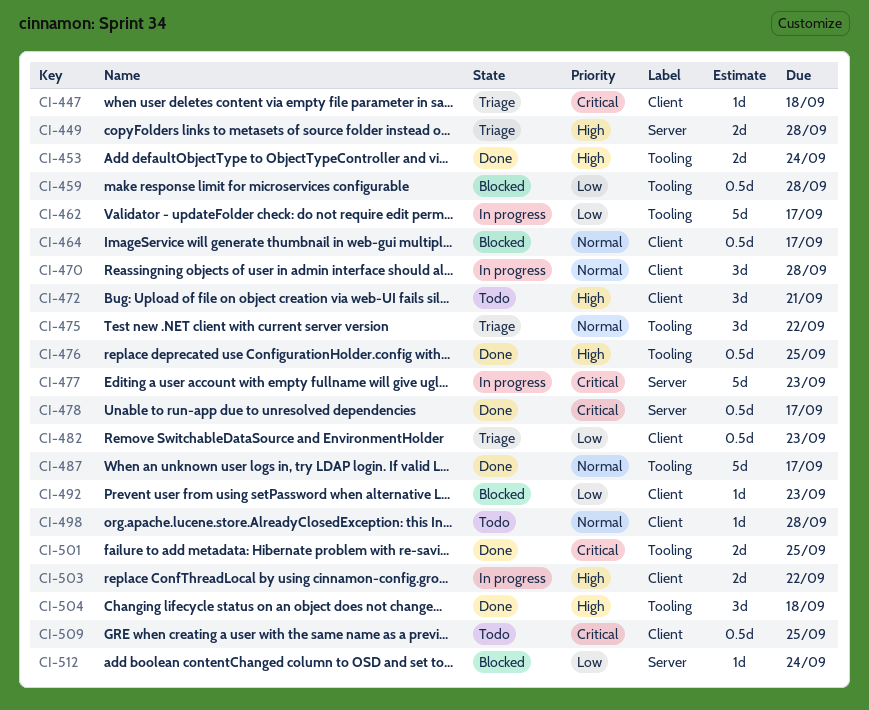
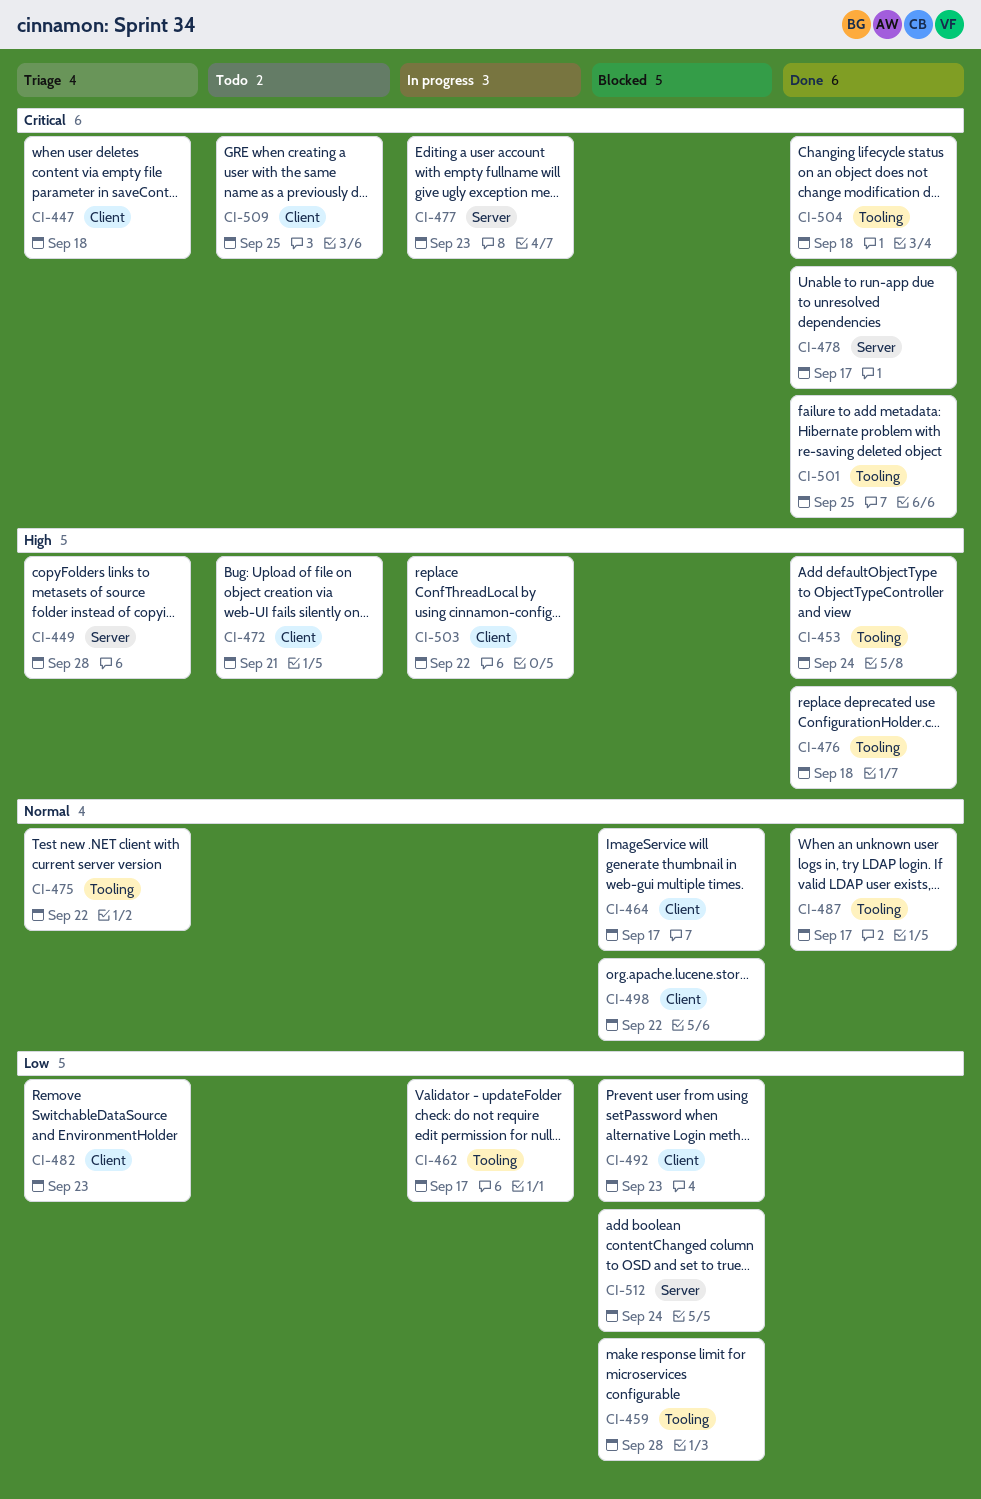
CI-470: present -> none
CI-476, due: Sep 25 -> Sep 18
CI-498, status: Todo -> Blocked
CI-498, due: Sep 28 -> Sep 22
CI-504, priority: High -> Critical

